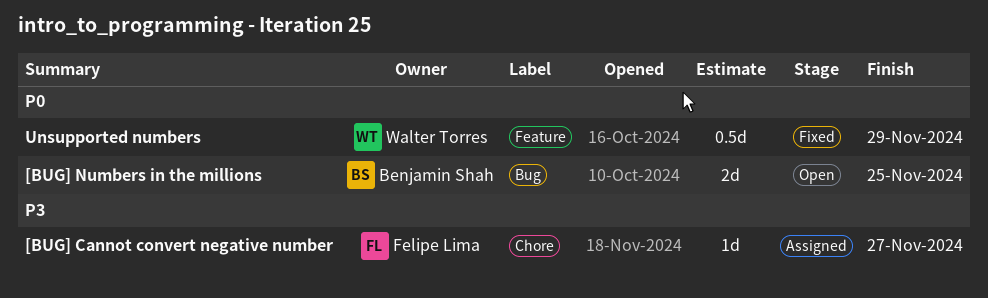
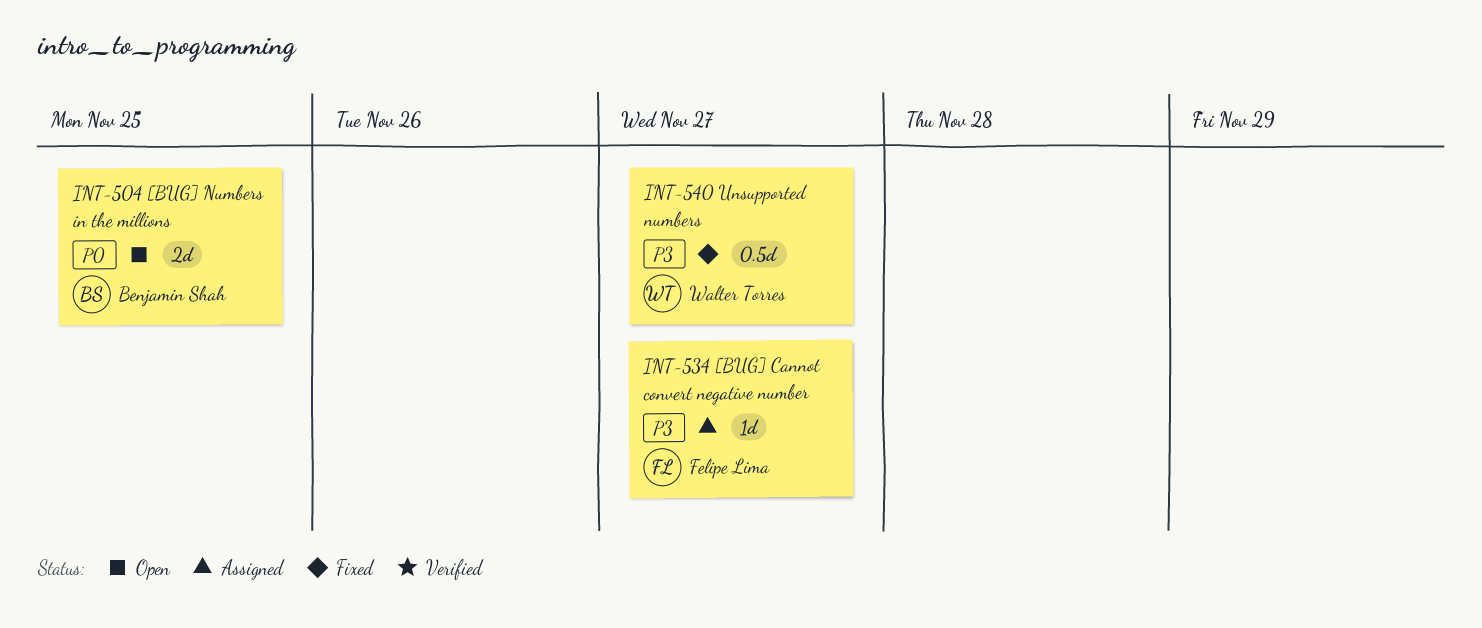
Unsupported numbers, priority: P0 -> P3
Unsupported numbers, due: Nov 29 -> Nov 27

